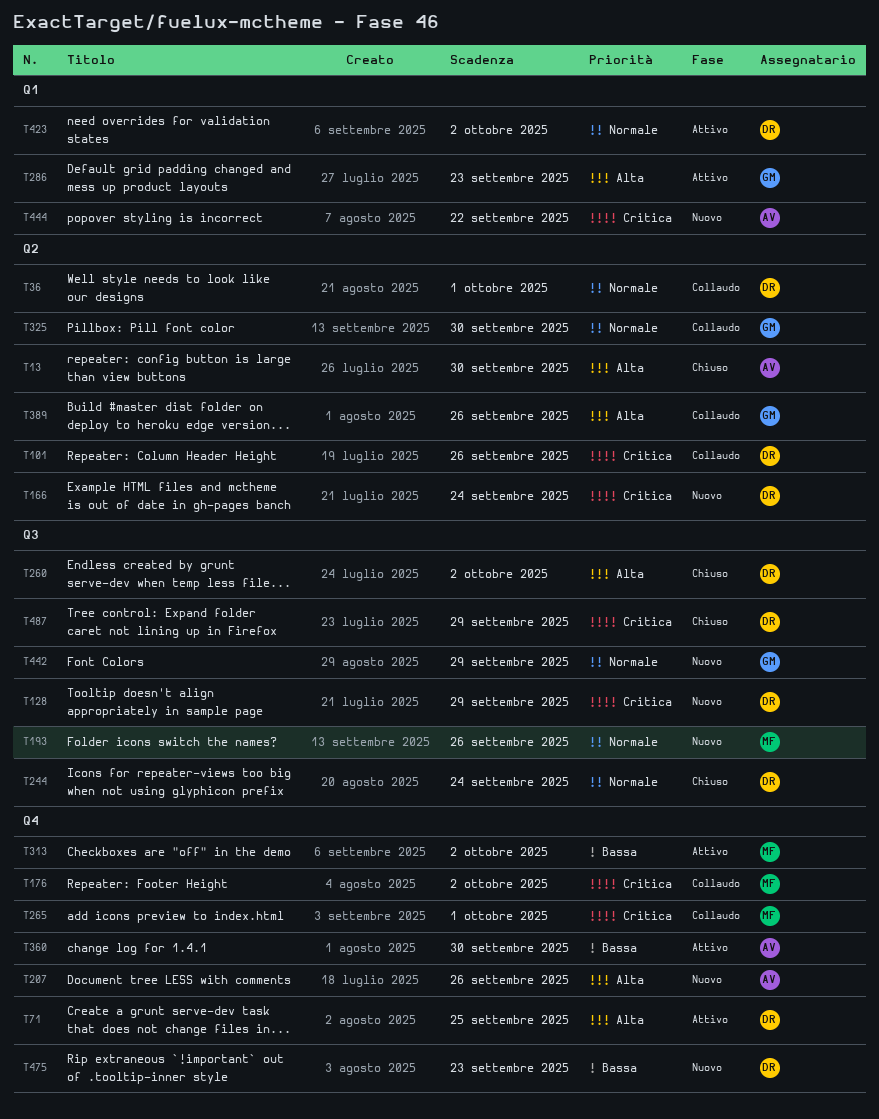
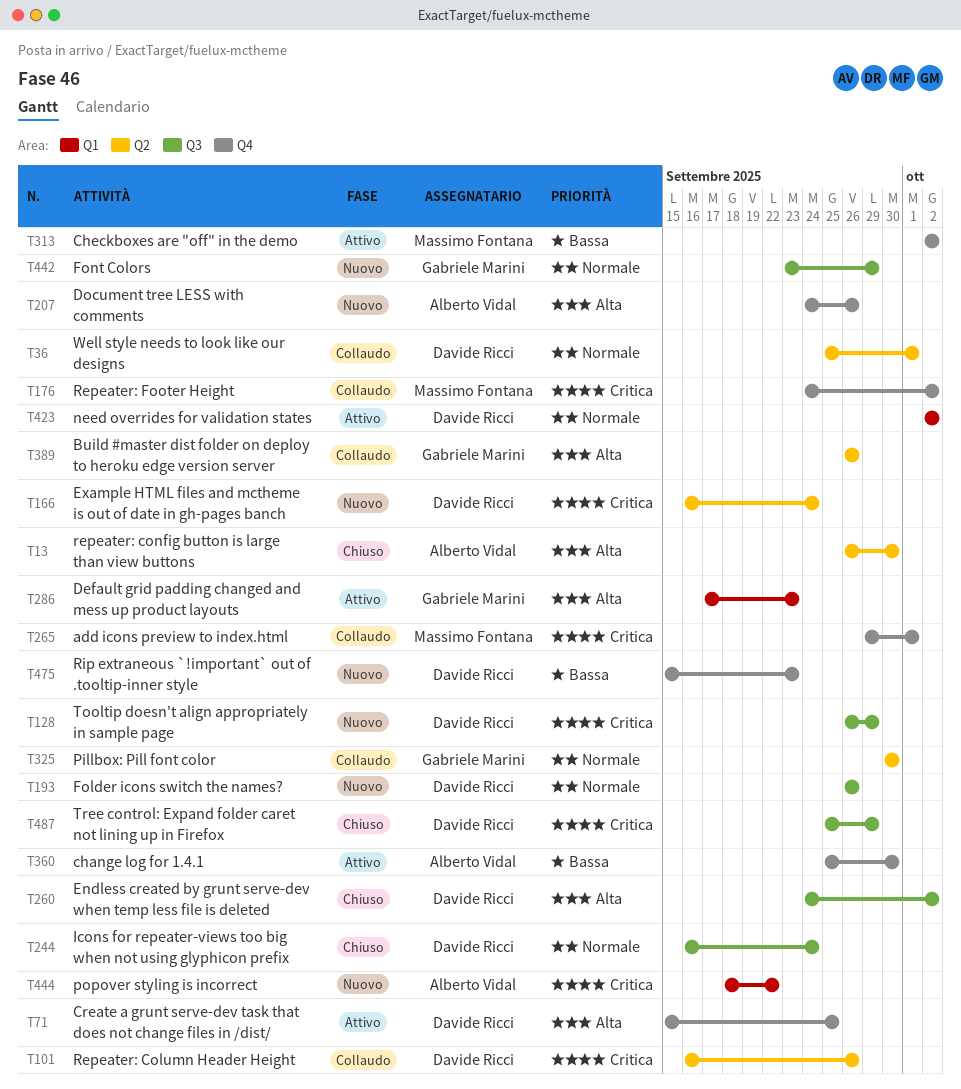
T193, owner: Massimo Fontana -> Davide Ricci

